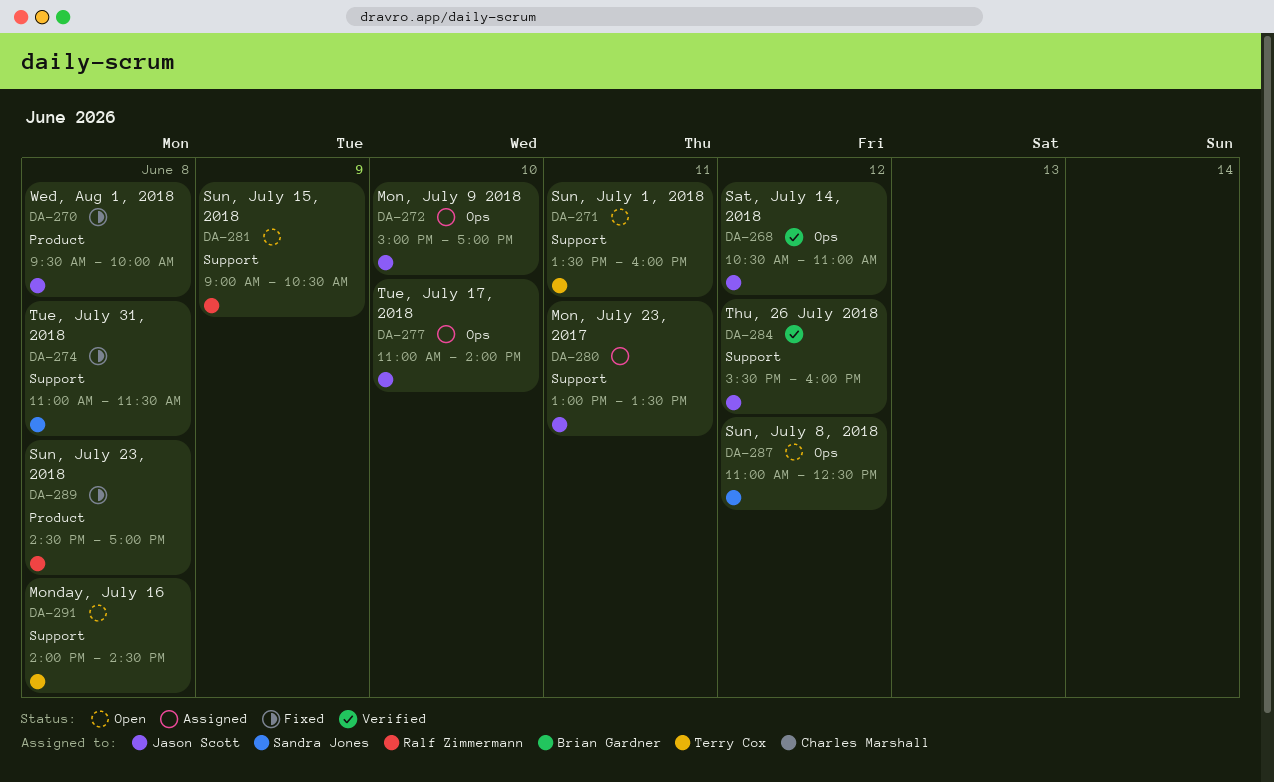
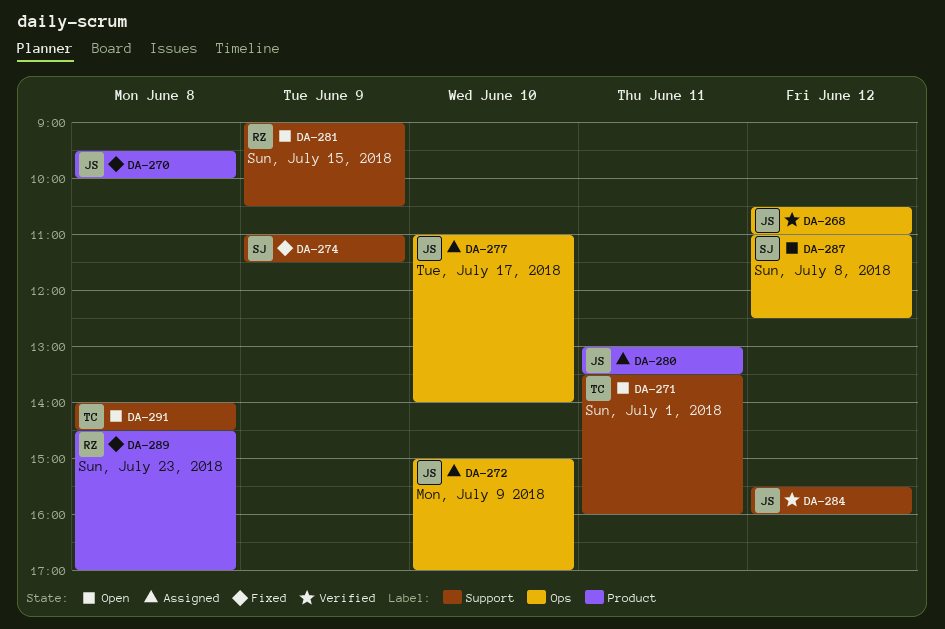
DA-274, day: Jun 8 -> Jun 9
DA-280, label: Support -> Product

